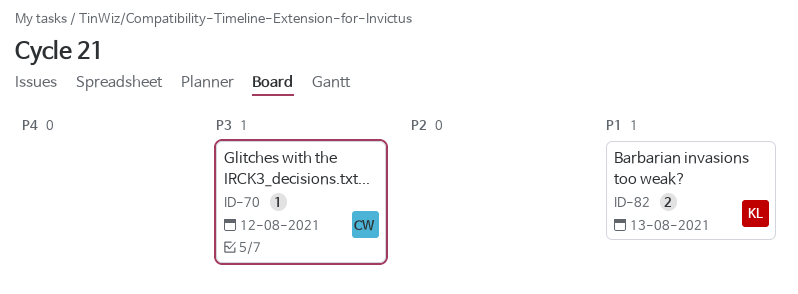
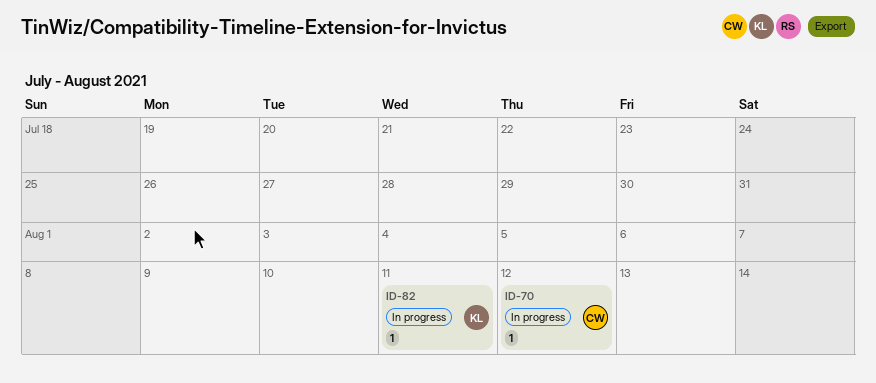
ID-82, estimate: 2 -> 1
ID-82, due: Aug 13 -> Aug 11

